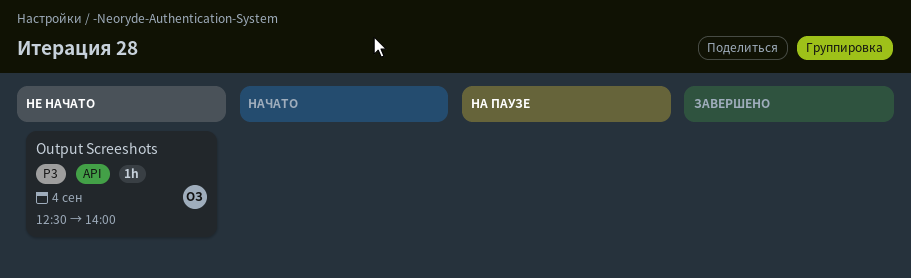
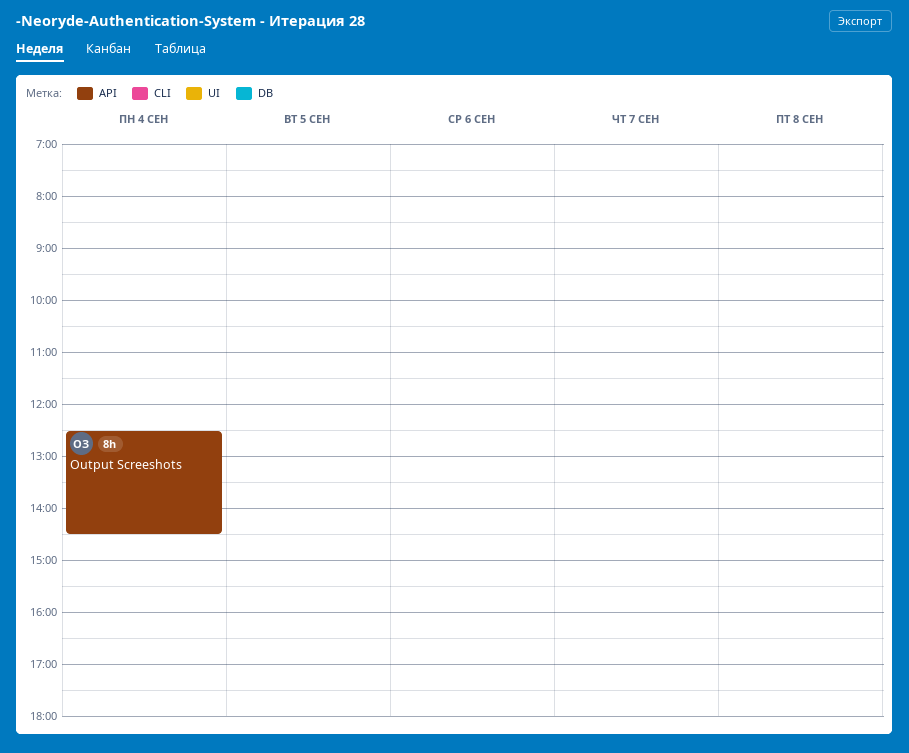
Output Screeshots, estimate: 1h -> 8h
Output Screeshots, ends: 14:00 -> 14:30

